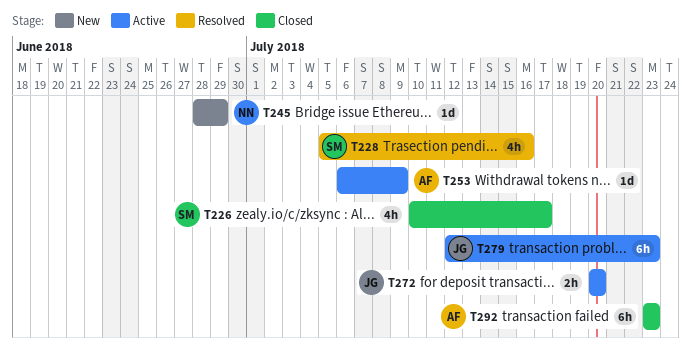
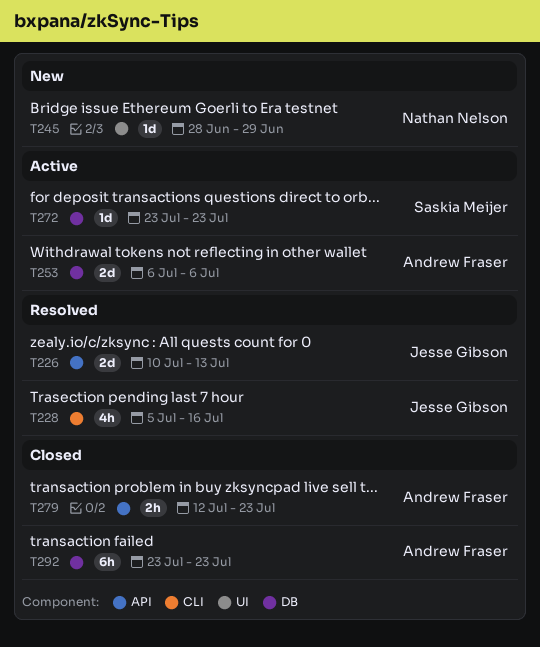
T226, status: Closed -> Resolved
T226, owner: Saskia Meijer -> Jesse Gibson
T226, estimate: 4h -> 2d
T226, due: Jul 17 -> Jul 13
T228, owner: Saskia Meijer -> Jesse Gibson
T253, estimate: 1d -> 2d
T253, due: Jul 9 -> Jul 6
T272, owner: Jesse Gibson -> Saskia Meijer
T272, estimate: 2h -> 1d
T272, start: Jul 20 -> Jul 23
T272, due: Jul 20 -> Jul 23
T279, status: Active -> Closed
T279, owner: Jesse Gibson -> Andrew Fraser
T279, estimate: 6h -> 2h

